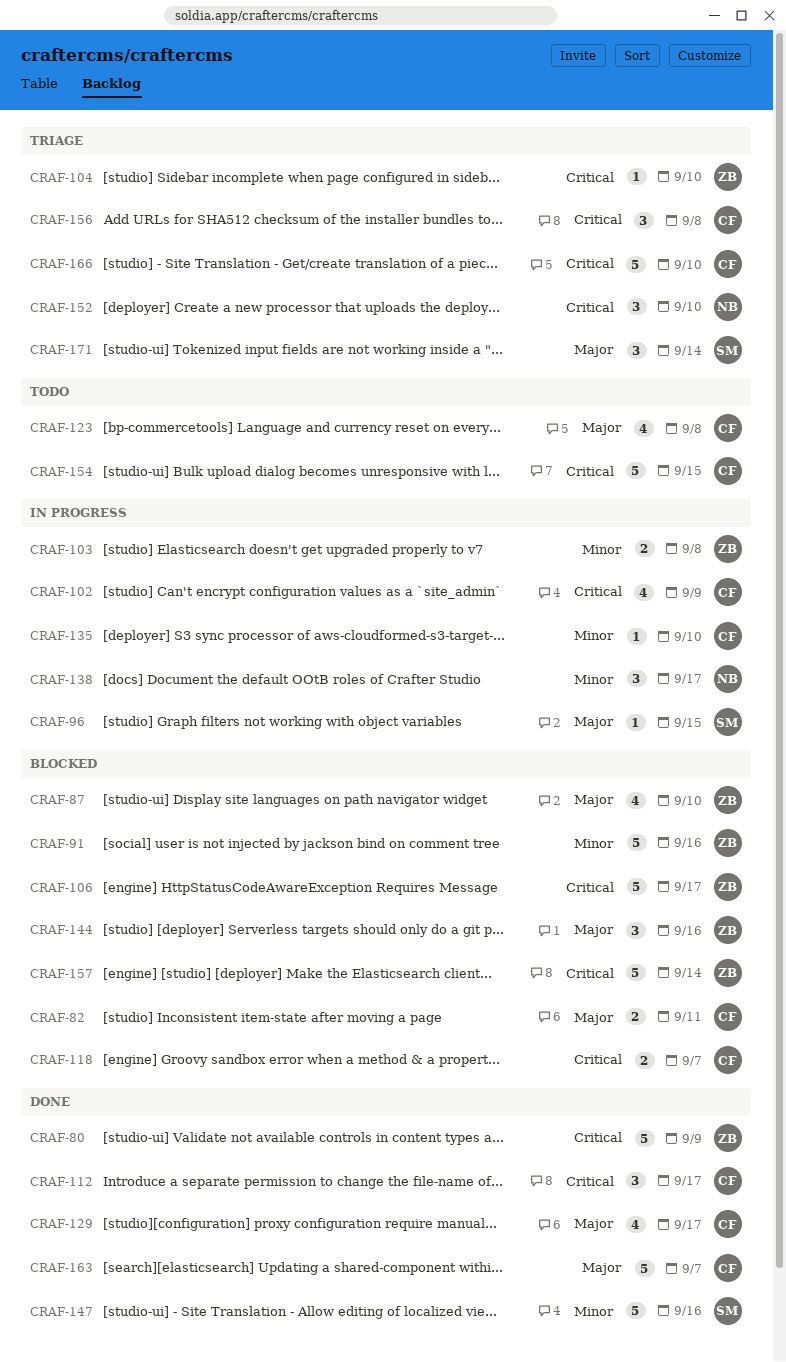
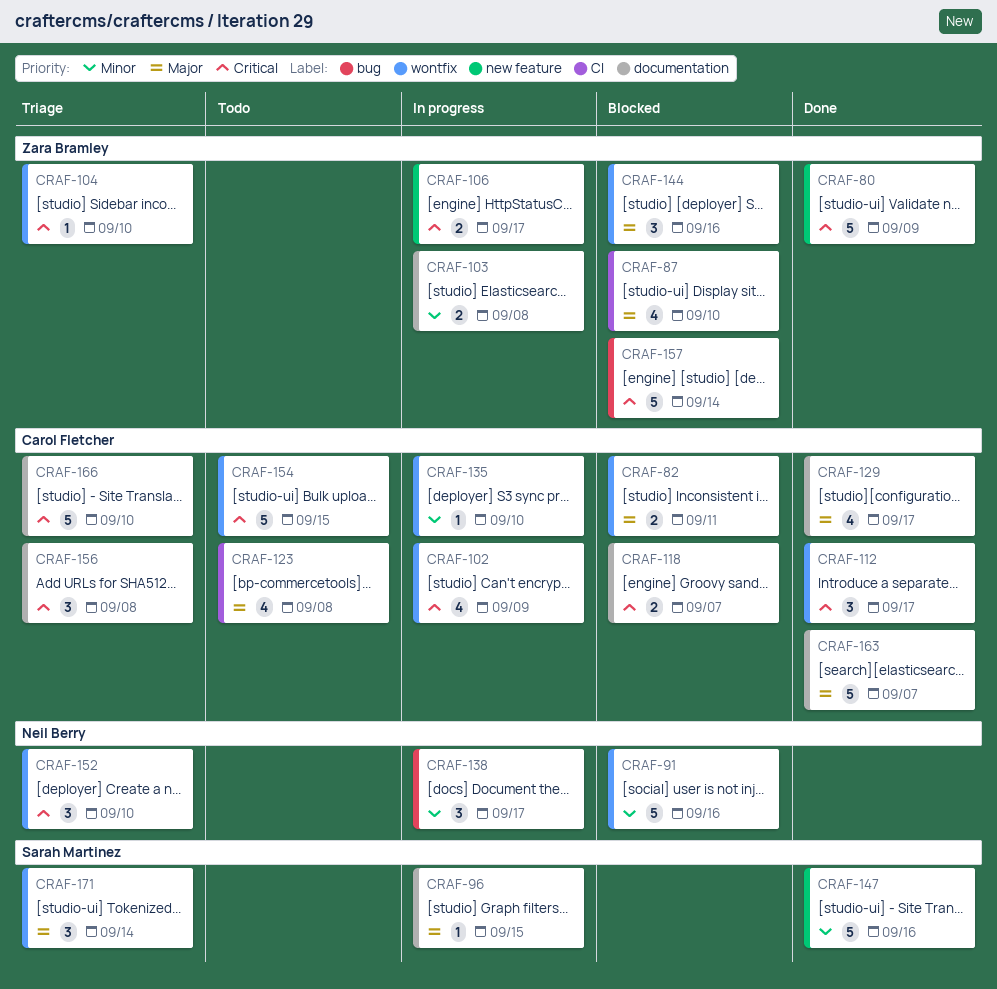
CRAF-91, owner: Zara Bramley -> Neil Berry
CRAF-106, status: Blocked -> In progress
CRAF-106, estimate: 5 -> 2

